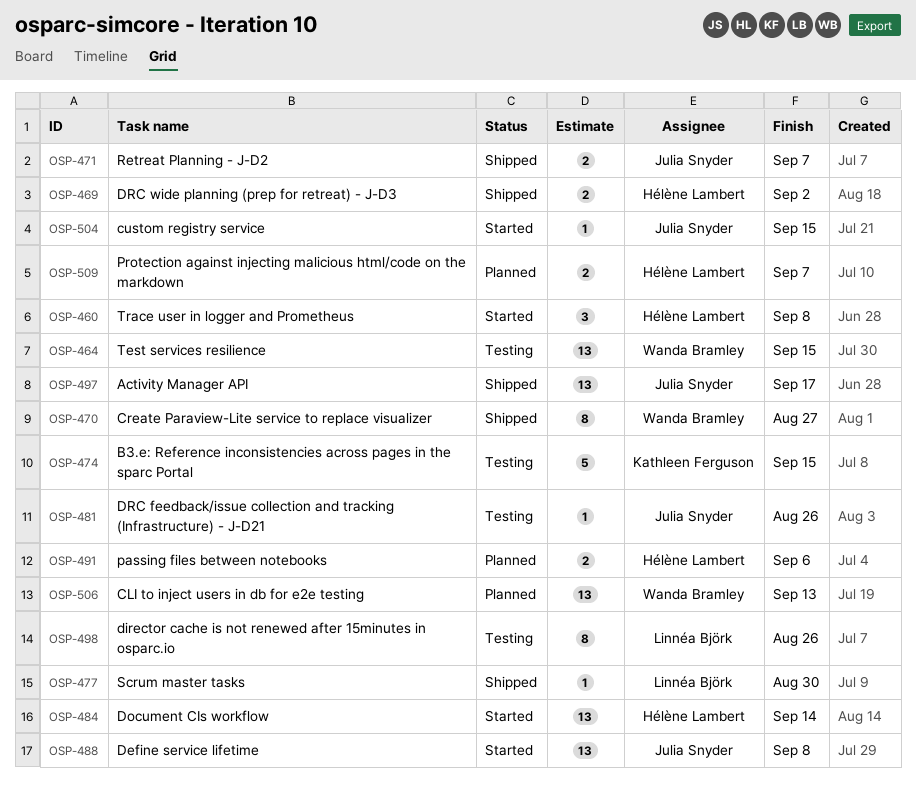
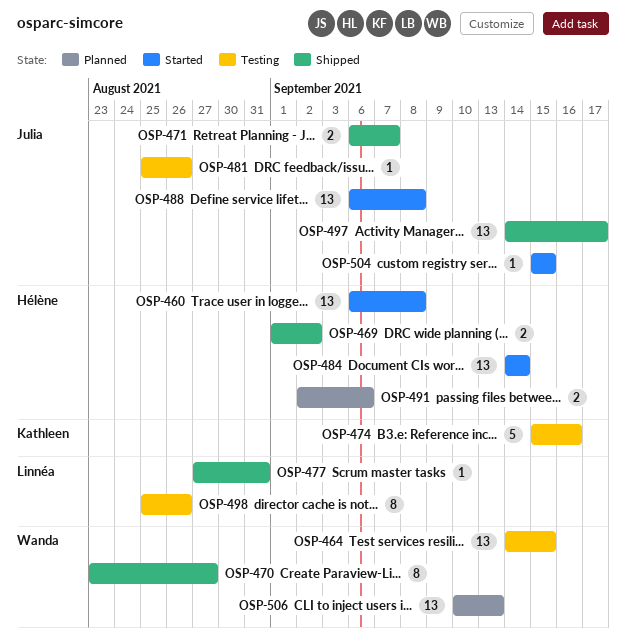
OSP-460, estimate: 3 -> 13
OSP-474, due: Sep 15 -> Sep 16
OSP-477, due: Aug 30 -> Aug 31
OSP-509: present -> none

